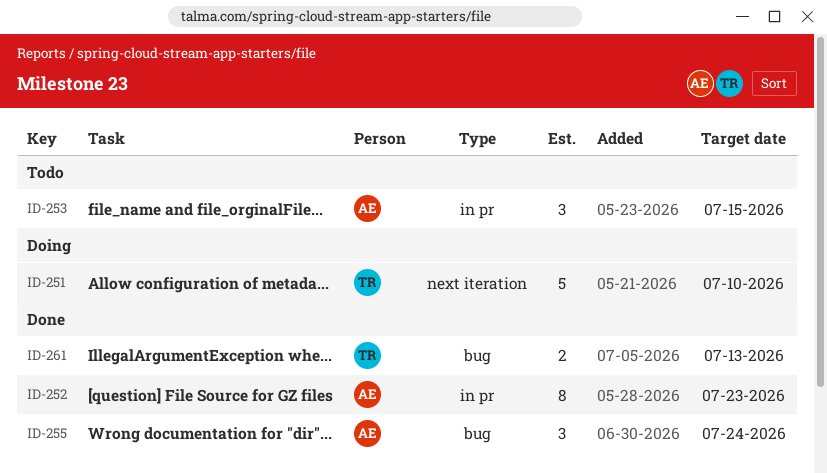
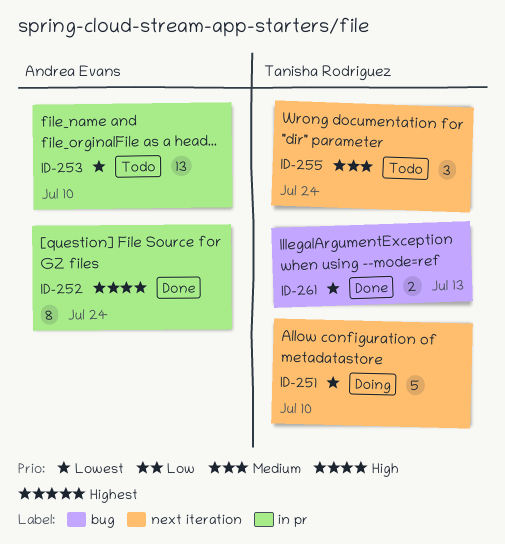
ID-252, due: Jul 23 -> Jul 24
ID-253, estimate: 3 -> 13
ID-253, due: Jul 15 -> Jul 10
ID-255, status: Done -> Todo
ID-255, owner: Andrea Evans -> Tanisha Rodriguez
ID-255, label: bug -> next iteration

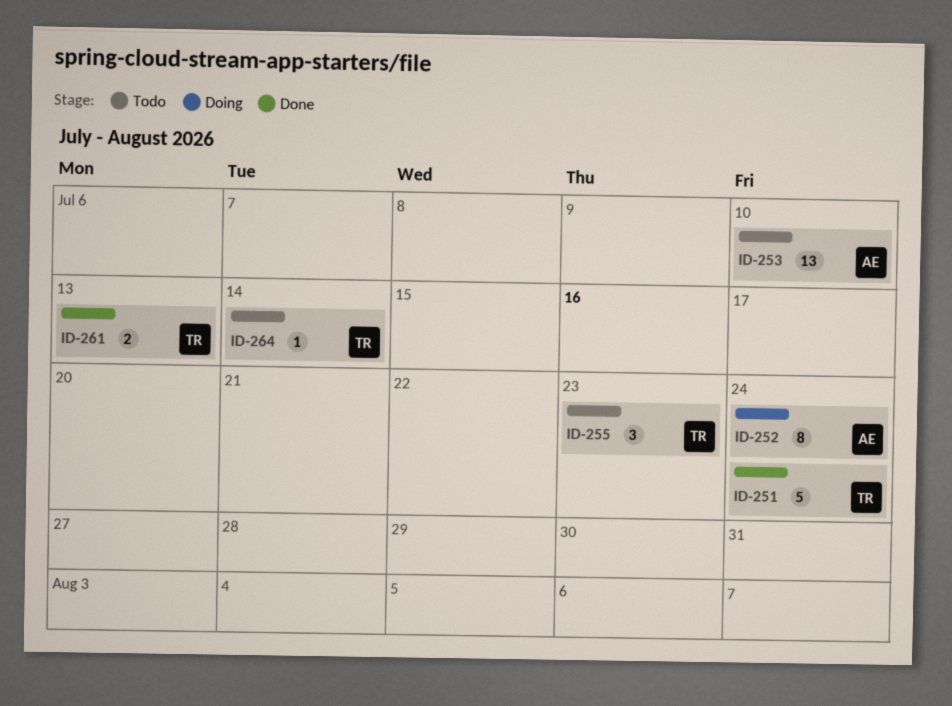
ID-251, status: Doing -> Done
ID-251, due: Jul 10 -> Jul 24
ID-252, status: Done -> Doing
ID-255, due: Jul 24 -> Jul 23
ID-264: none -> present

